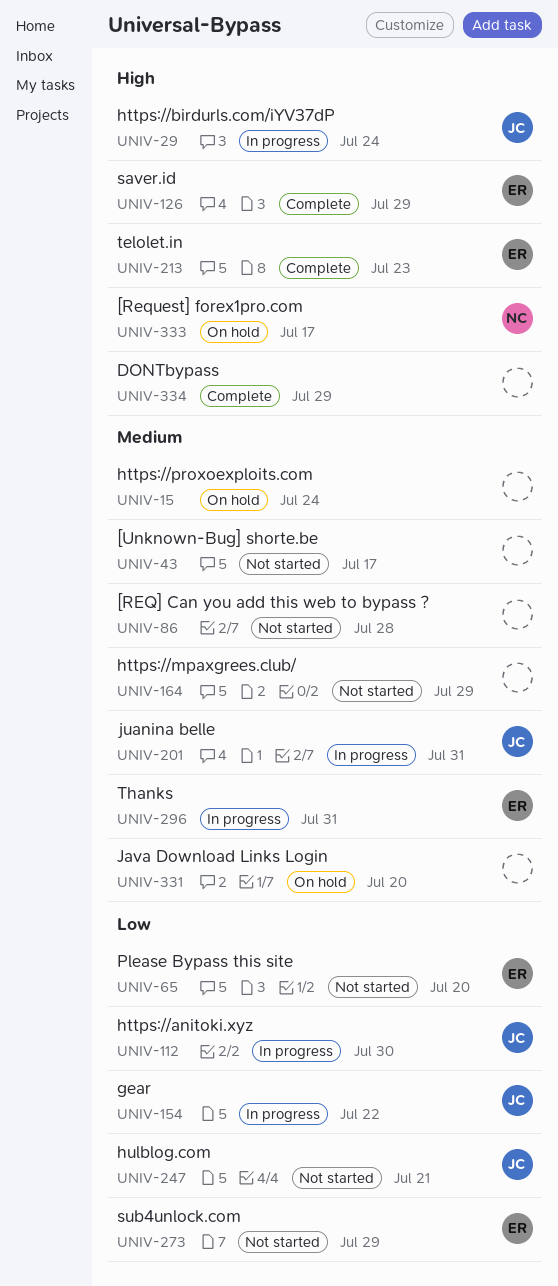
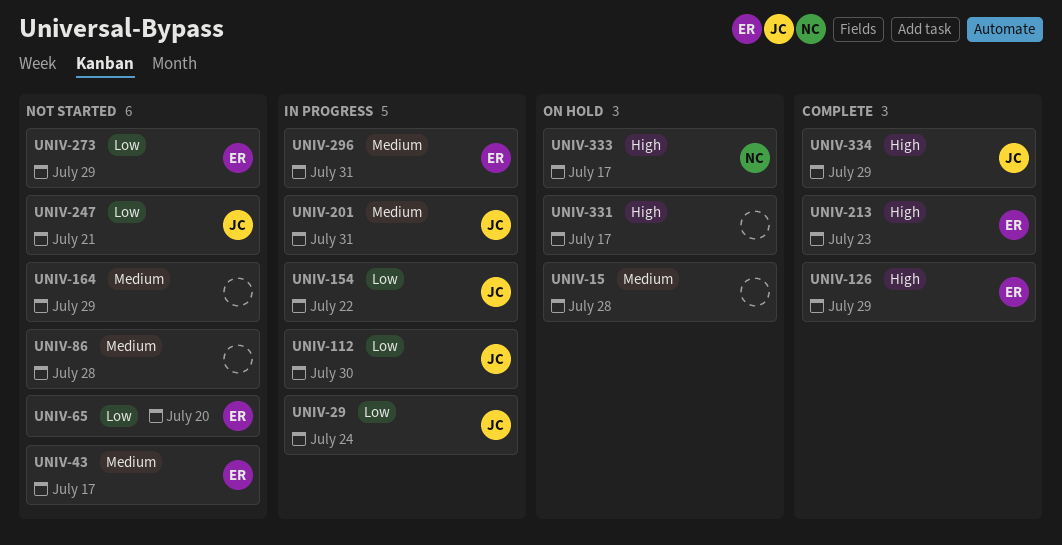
UNIV-15, due: Jul 24 -> Jul 28
UNIV-29, priority: High -> Low
UNIV-43, owner: none -> ER
UNIV-331, priority: Medium -> High
UNIV-331, due: Jul 20 -> Jul 17
UNIV-334, owner: none -> JC

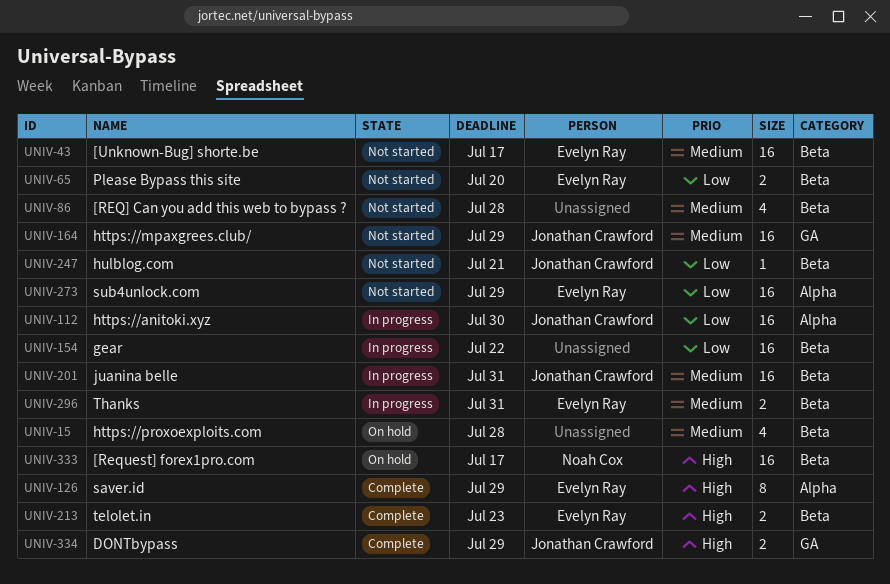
UNIV-29: present -> none
UNIV-154, owner: Jonathan Crawford -> none
UNIV-164, owner: none -> Jonathan Crawford
UNIV-331: present -> none

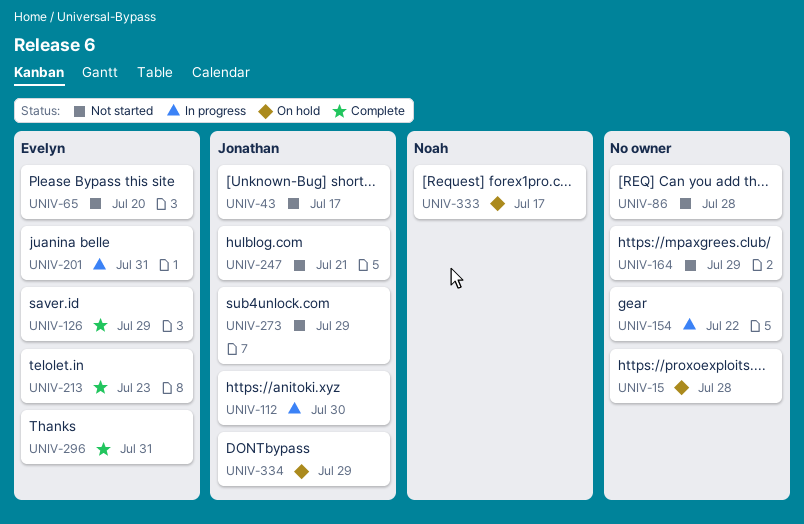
UNIV-43, owner: Evelyn Ray -> Jonathan Crawford
UNIV-164, owner: Jonathan Crawford -> none
UNIV-201, owner: Jonathan Crawford -> Evelyn Ray
UNIV-273, owner: Evelyn Ray -> Jonathan Crawford
UNIV-296, status: In progress -> Complete
UNIV-334, status: Complete -> On hold

